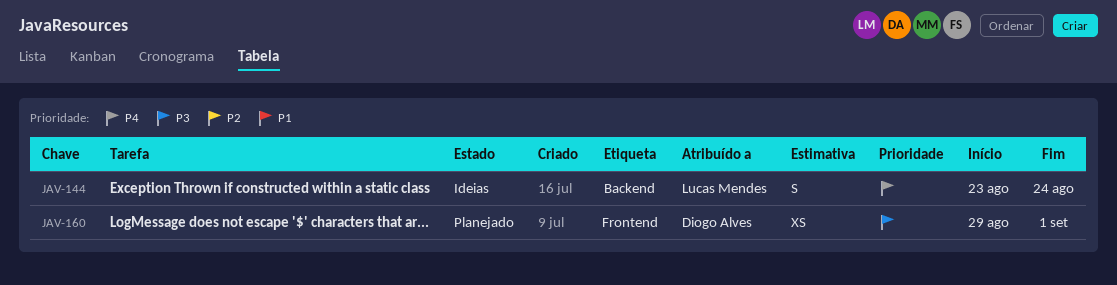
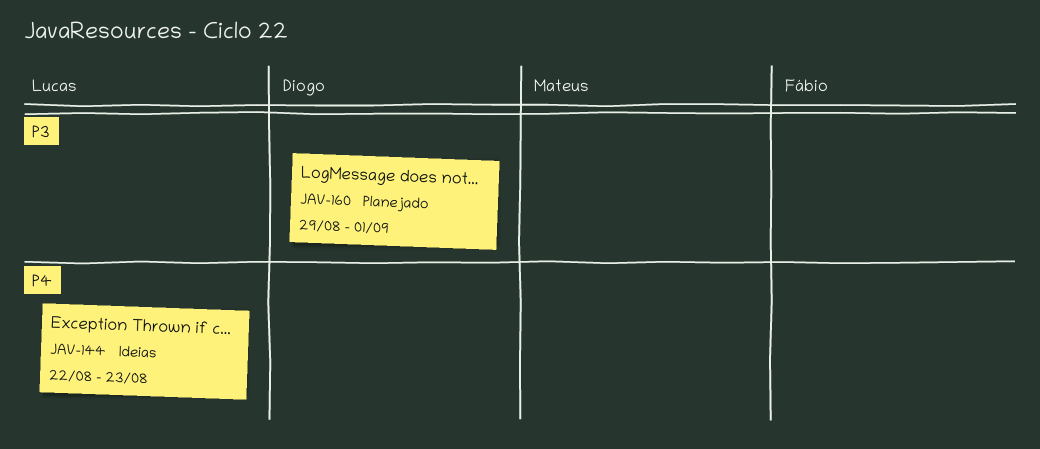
JAV-144, start: Aug 23 -> Aug 22
JAV-144, due: Aug 24 -> Aug 23

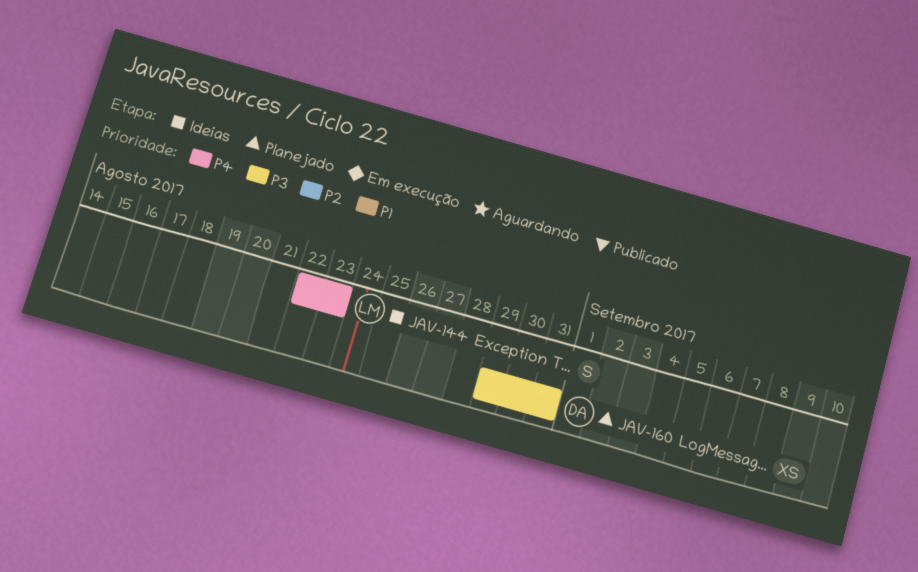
JAV-160, due: Sep 1 -> Aug 31

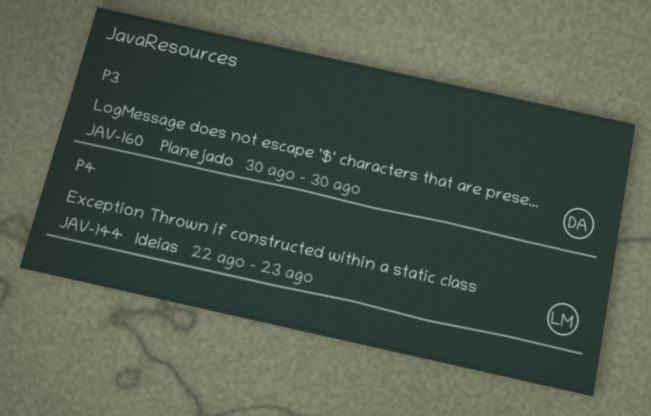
JAV-160, start: Aug 29 -> Aug 30
JAV-160, due: Aug 31 -> Aug 30

